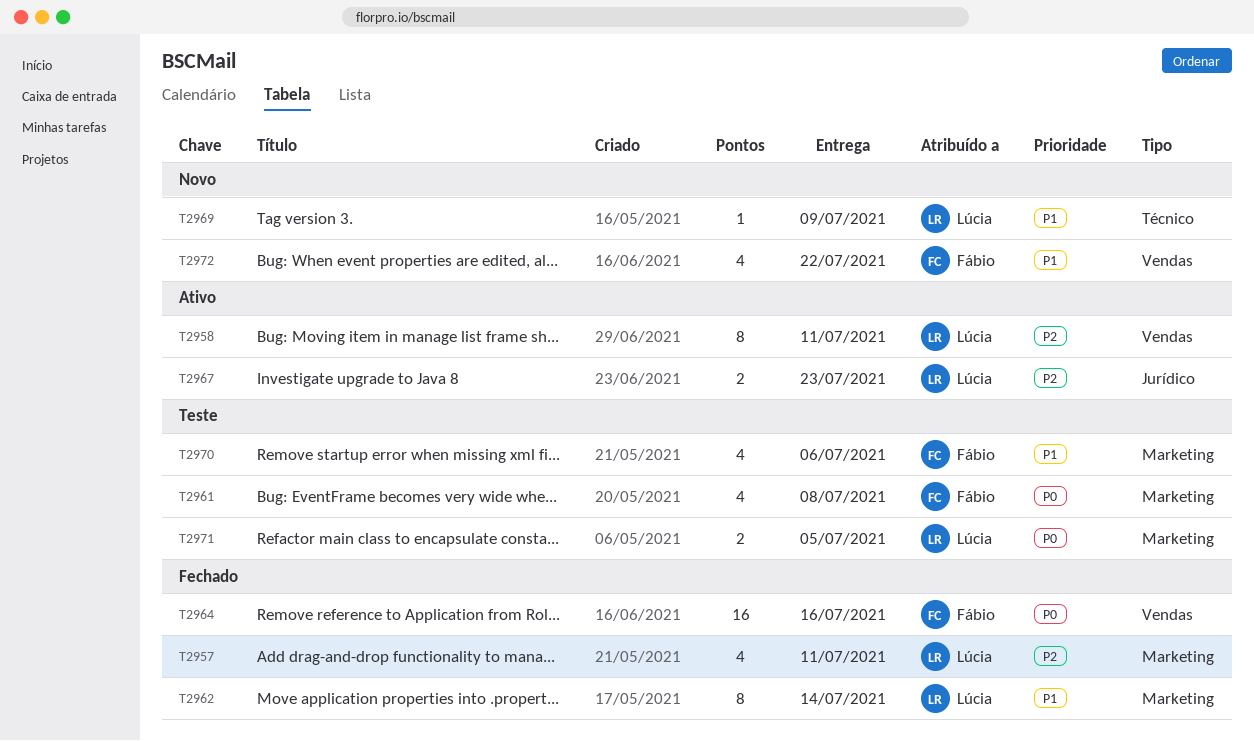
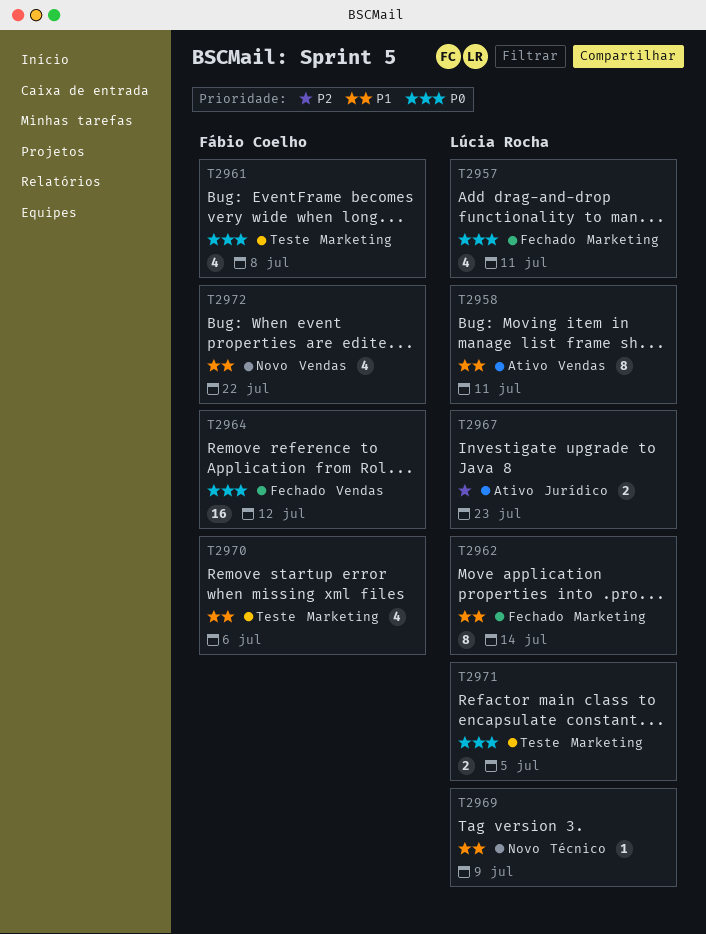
T2957, priority: P2 -> P0
T2958, priority: P2 -> P1
T2964, due: Jul 16 -> Jul 12

